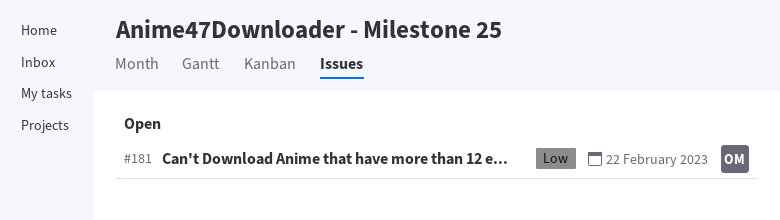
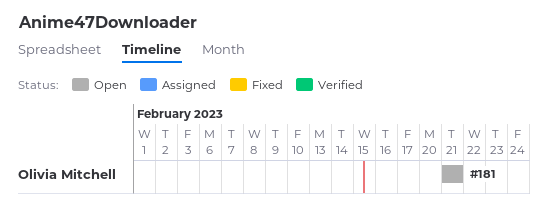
#181, due: Feb 22 -> Feb 21

